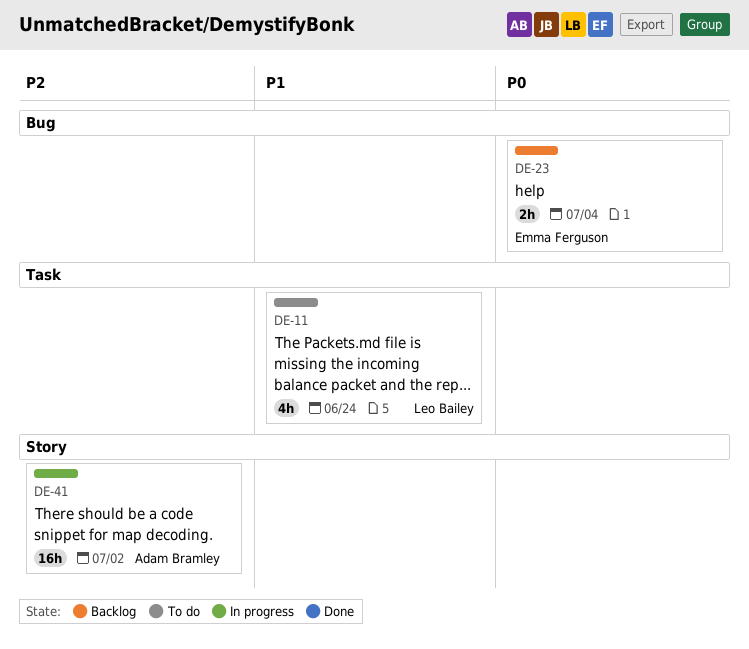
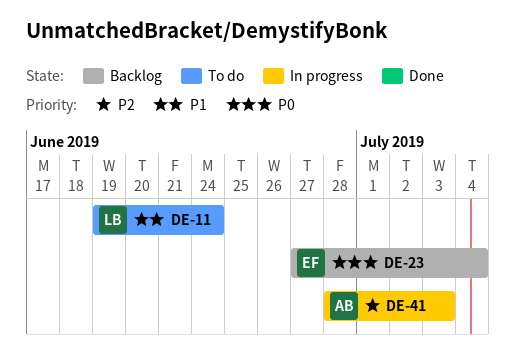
DE-41, due: Jul 2 -> Jul 3

